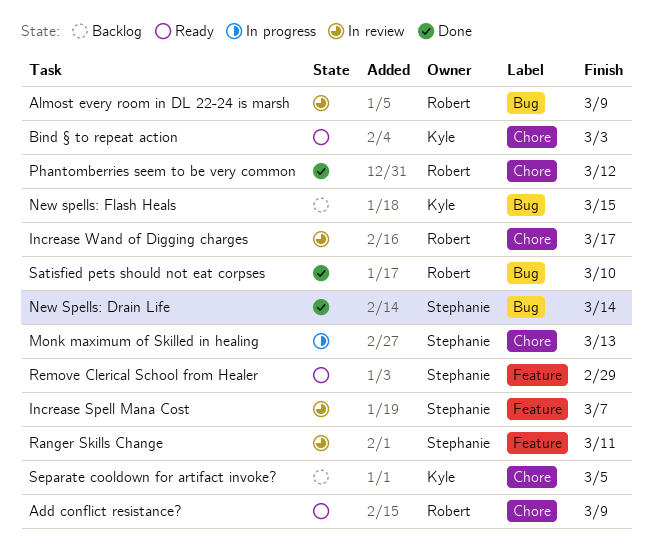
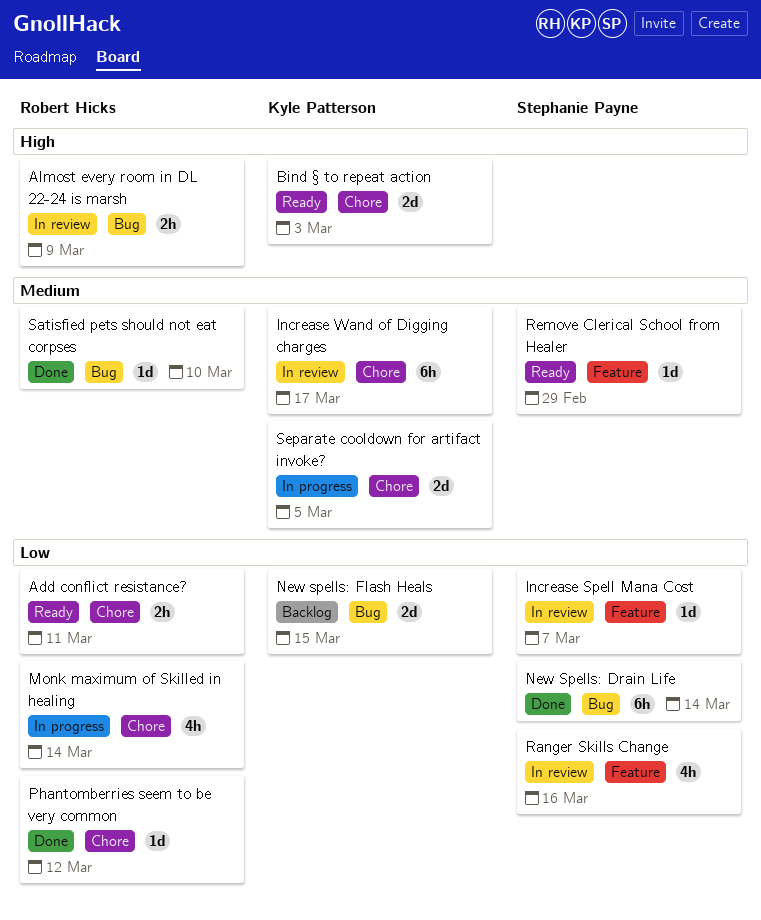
Add conflict resistance?, due: Mar 9 -> Mar 11
Increase Wand of Digging charges, owner: Robert Hicks -> Kyle Patterson
Monk maximum of Skilled in healing, owner: Stephanie Payne -> Robert Hicks
Monk maximum of Skilled in healing, due: Mar 13 -> Mar 14
Ranger Skills Change, due: Mar 11 -> Mar 16
Separate cooldown for artifact invoke?, status: Backlog -> In progress

